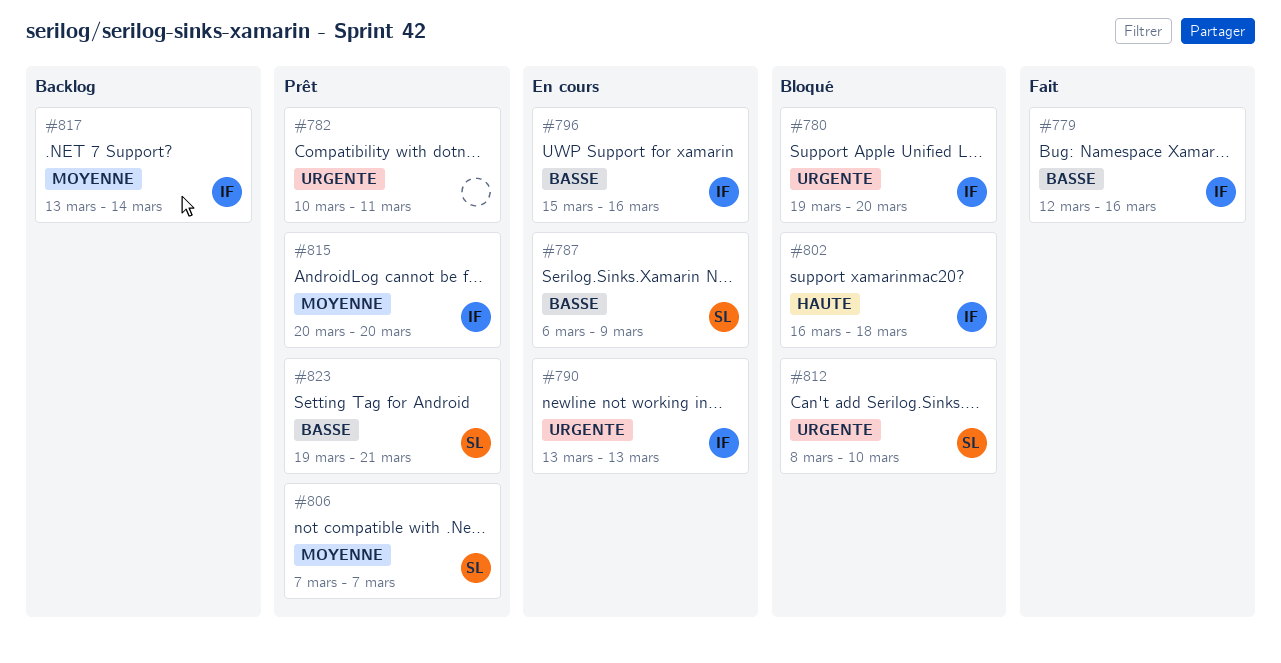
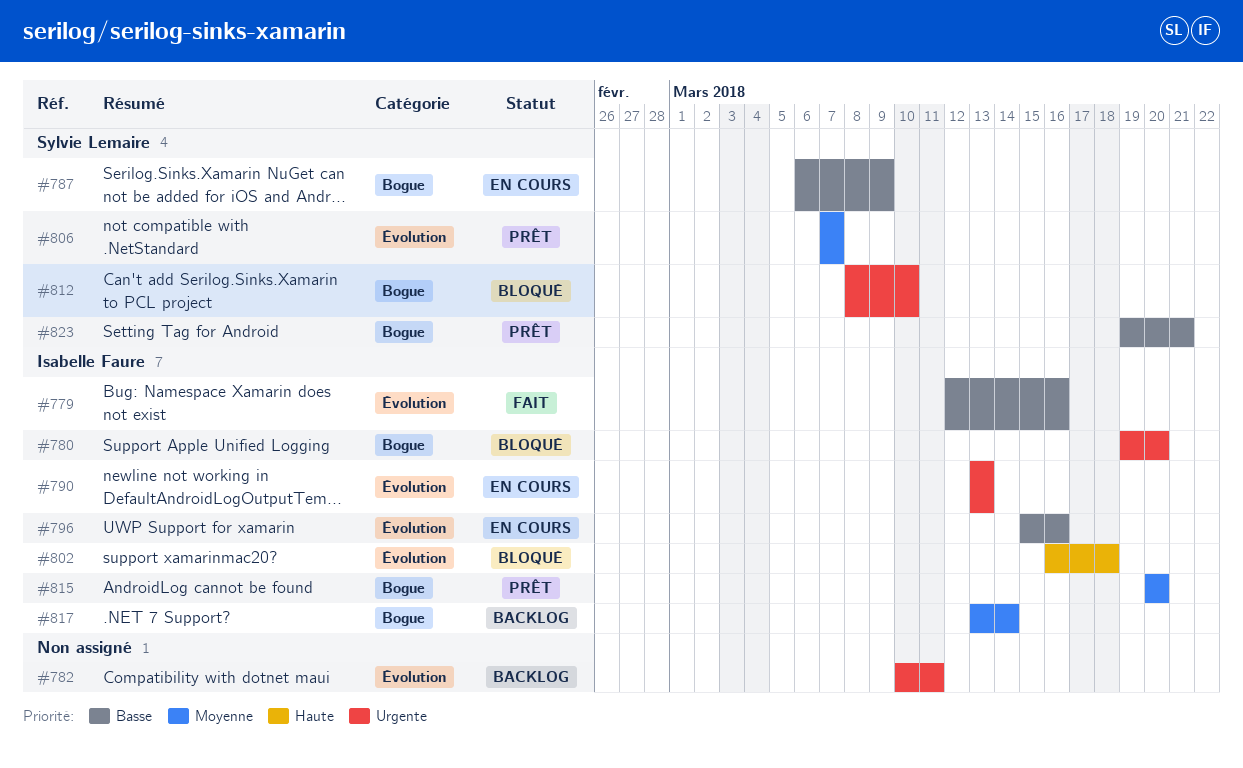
#782, status: Prêt -> Backlog

